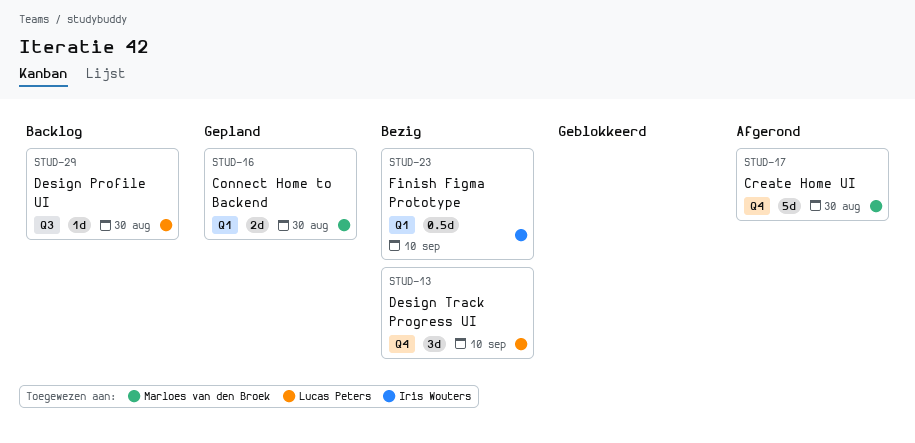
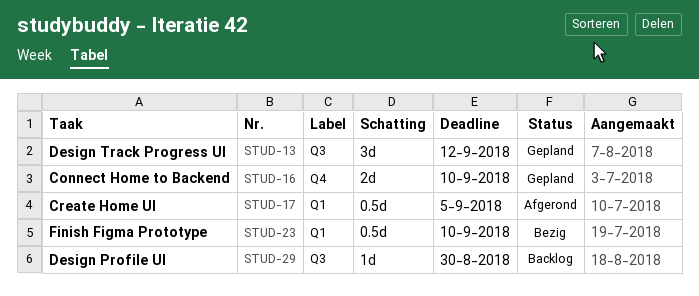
STUD-13, status: Bezig -> Gepland
STUD-13, label: Q4 -> Q3
STUD-13, due: Sep 10 -> Sep 12
STUD-16, label: Q1 -> Q4
STUD-16, due: Aug 30 -> Sep 10
STUD-17, label: Q4 -> Q1
STUD-17, estimate: 5d -> 0.5d
STUD-17, due: Aug 30 -> Sep 5

